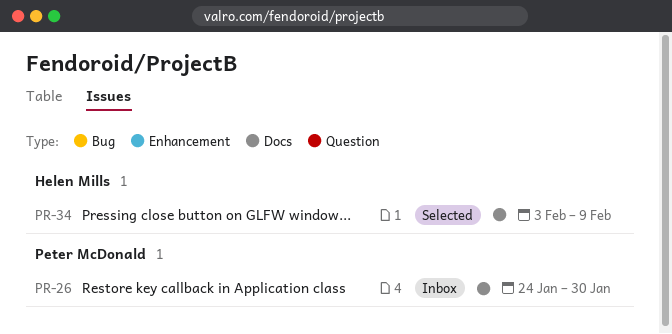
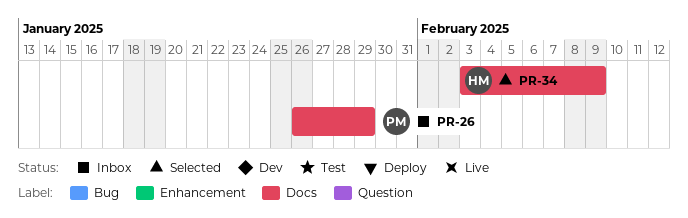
PR-26, start: Jan 24 -> Jan 26
PR-26, due: Jan 30 -> Jan 29

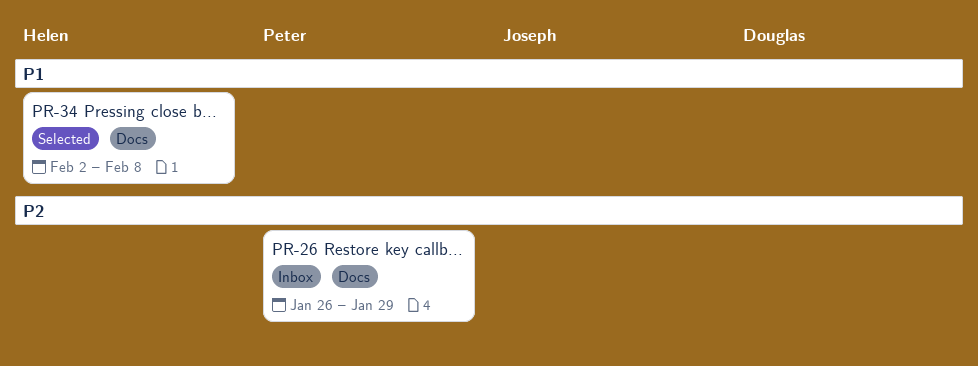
PR-34, start: Feb 3 -> Feb 2
PR-34, due: Feb 9 -> Feb 8

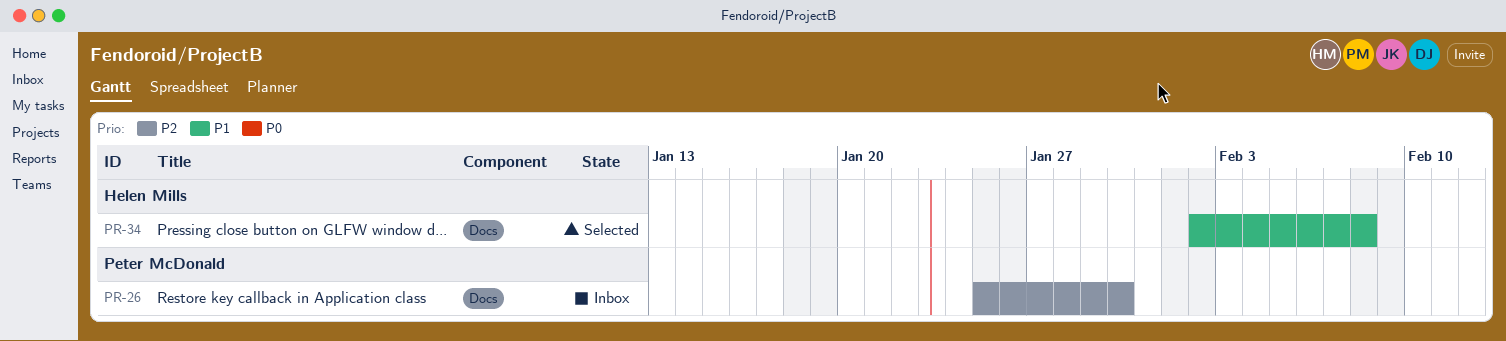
PR-26, start: Jan 26 -> Jan 25
PR-26, due: Jan 29 -> Jan 30

